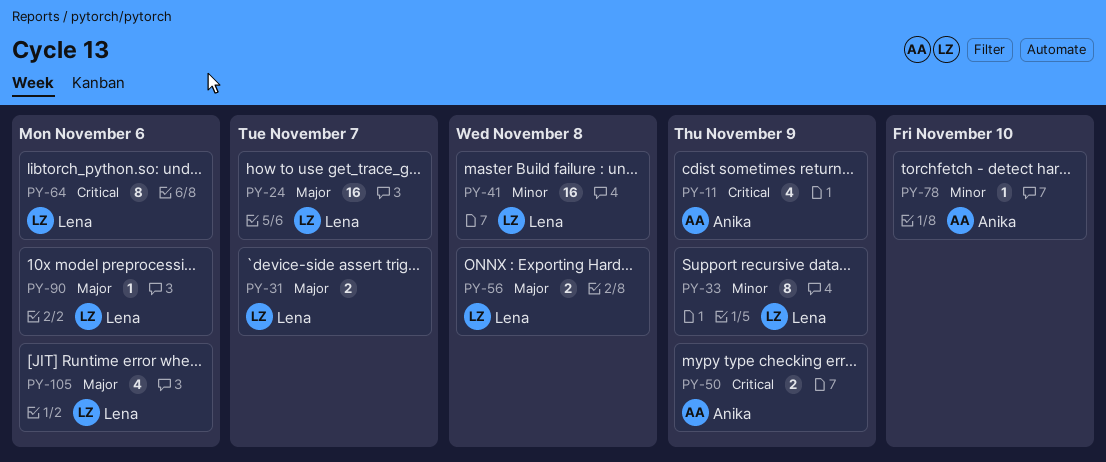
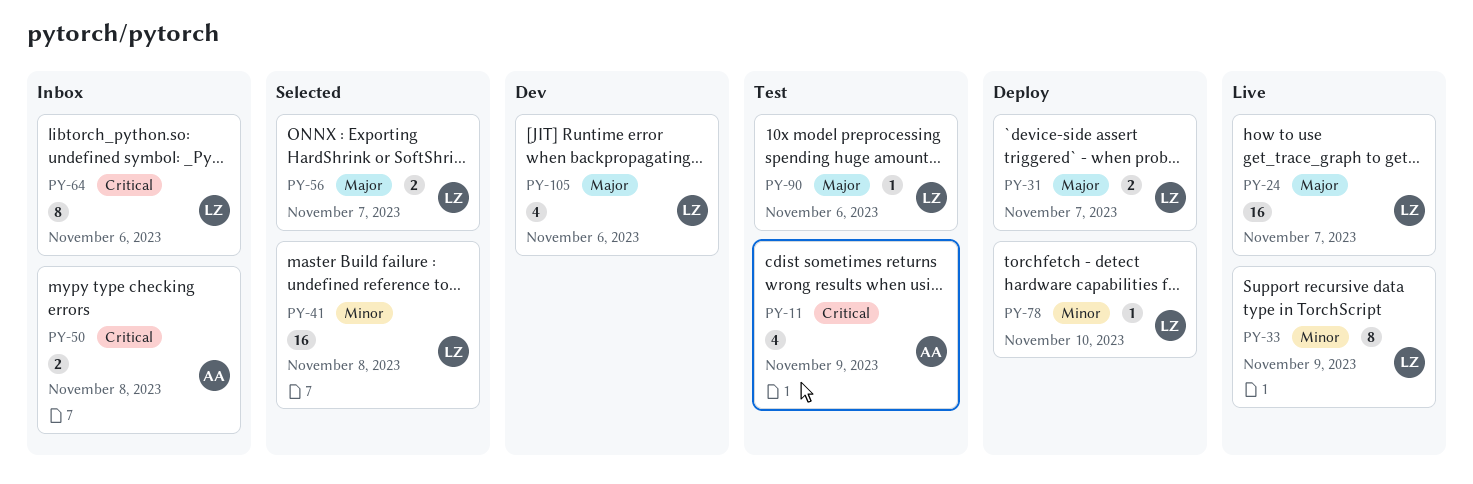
PY-50, due: Nov 9 -> Nov 8
PY-56, due: Nov 8 -> Nov 7
PY-78, owner: Anika -> Lena

